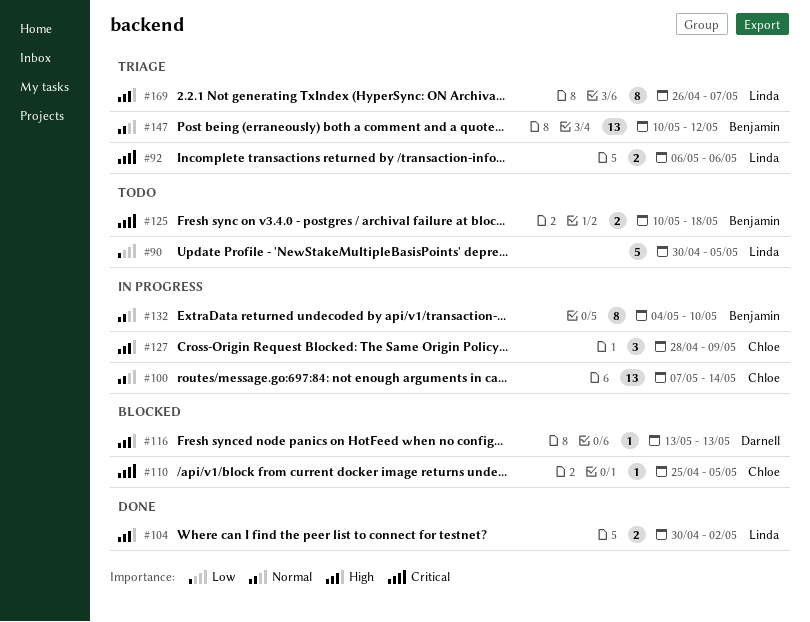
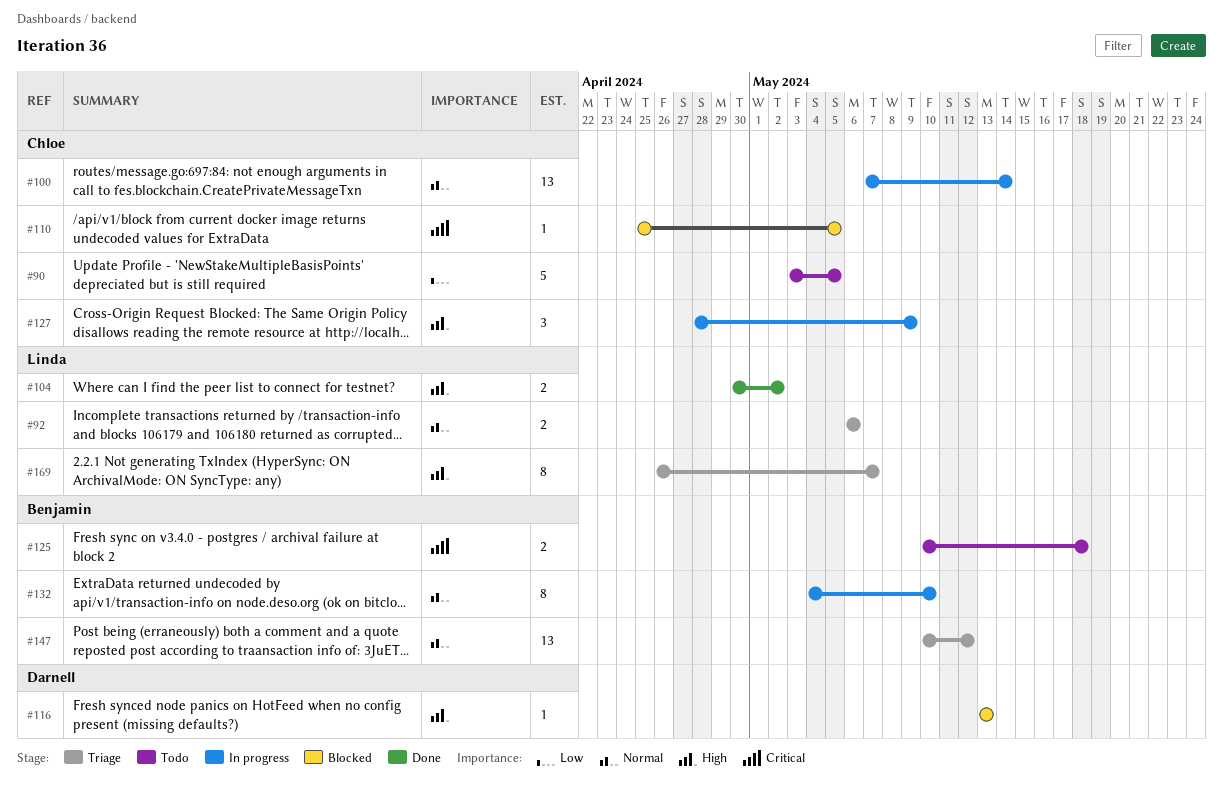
#90, owner: Linda -> Chloe
#90, start: Apr 30 -> May 3
#92, priority: Critical -> Normal

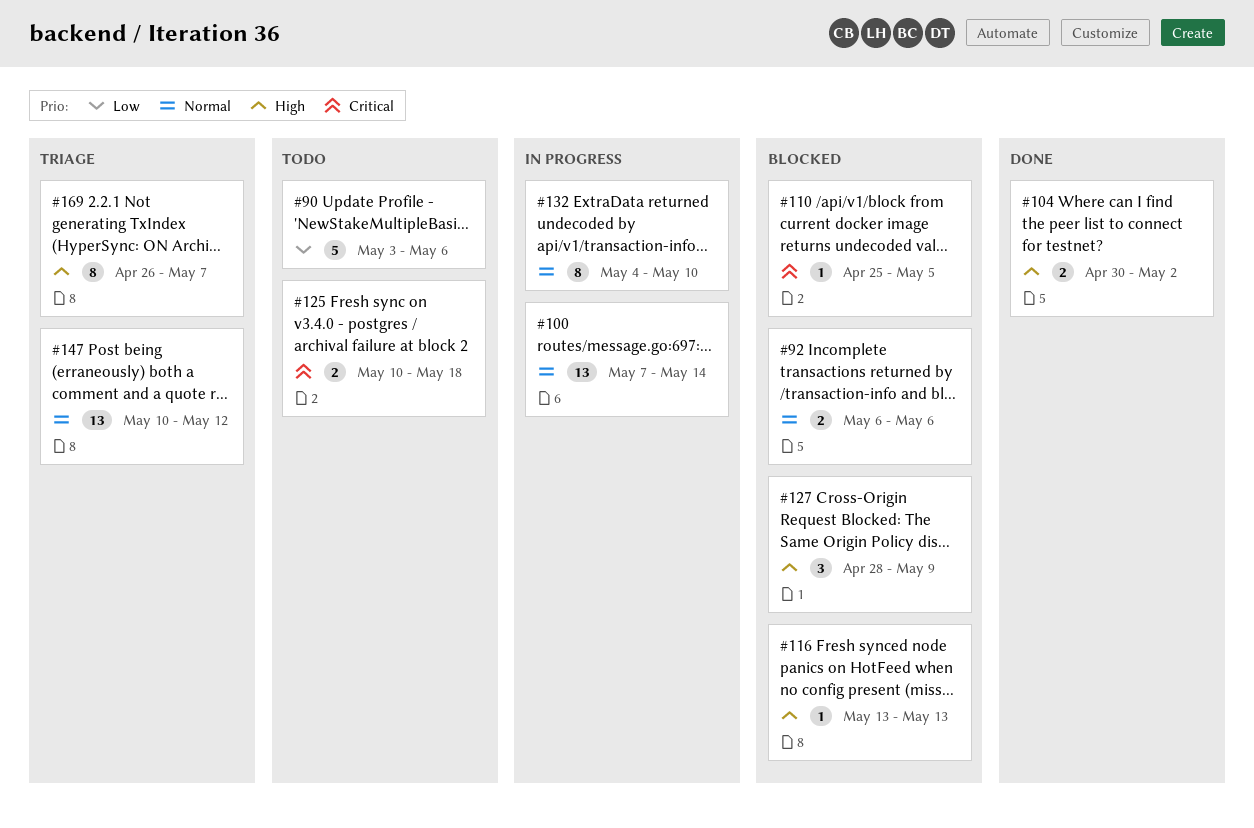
#90, due: May 5 -> May 6
#92, status: Triage -> Blocked
#127, status: In progress -> Blocked

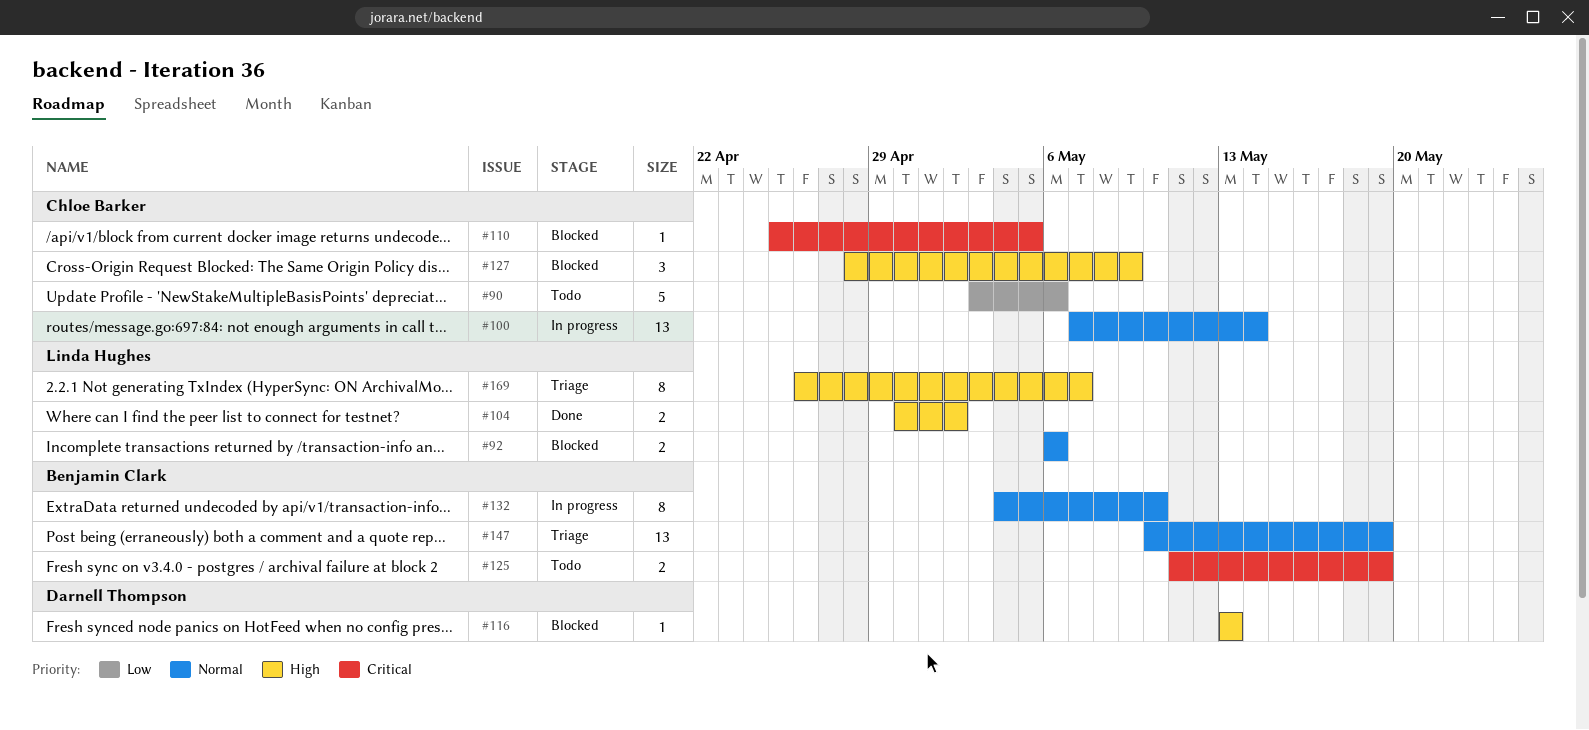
#125, start: May 10 -> May 11
#125, due: May 18 -> May 19
#147, due: May 12 -> May 19

